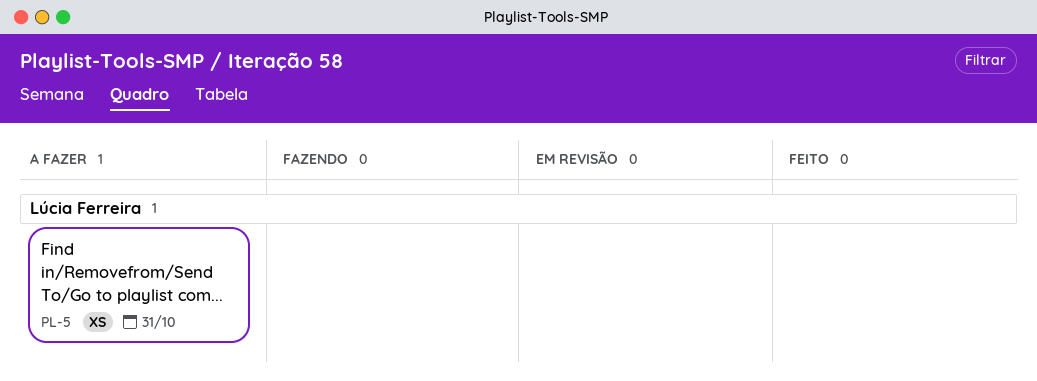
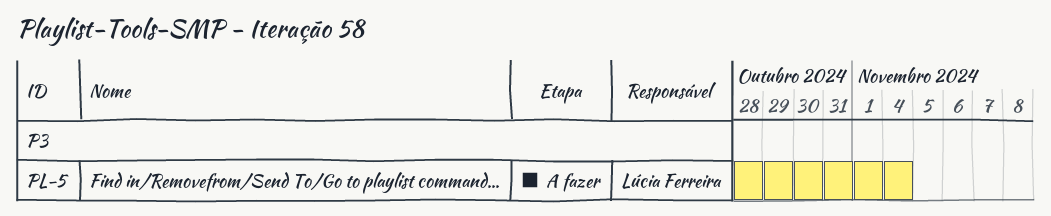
PL-5, due: Oct 31 -> Nov 4

